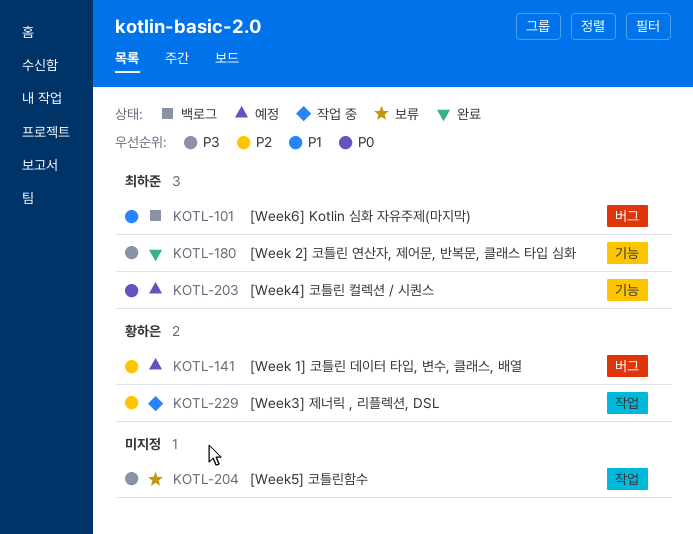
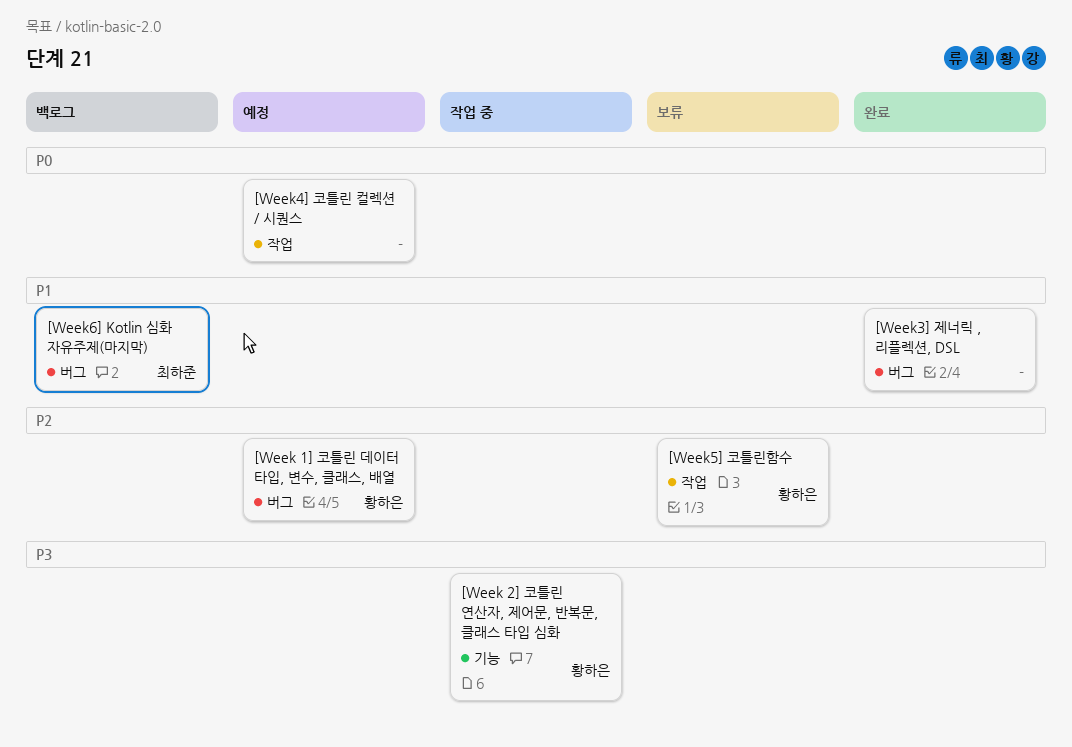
[Week 2] 코틀린 연산자, 제어문, 반복문, 클래스 타입 심화, status: 완료 -> 작업 중
[Week 2] 코틀린 연산자, 제어문, 반복문, 클래스 타입 심화, owner: 최하준 -> 황하은
[Week3] 제너릭 , 리플렉션, DSL, status: 작업 중 -> 완료
[Week3] 제너릭 , 리플렉션, DSL, owner: 황하은 -> none
[Week3] 제너릭 , 리플렉션, DSL, priority: P2 -> P1
[Week3] 제너릭 , 리플렉션, DSL, label: 작업 -> 버그
[Week4] 코틀린 컬렉션 / 시퀀스, owner: 최하준 -> none
[Week4] 코틀린 컬렉션 / 시퀀스, label: 기능 -> 작업
[Week5] 코틀린함수, owner: none -> 황하은
[Week5] 코틀린함수, priority: P3 -> P2

